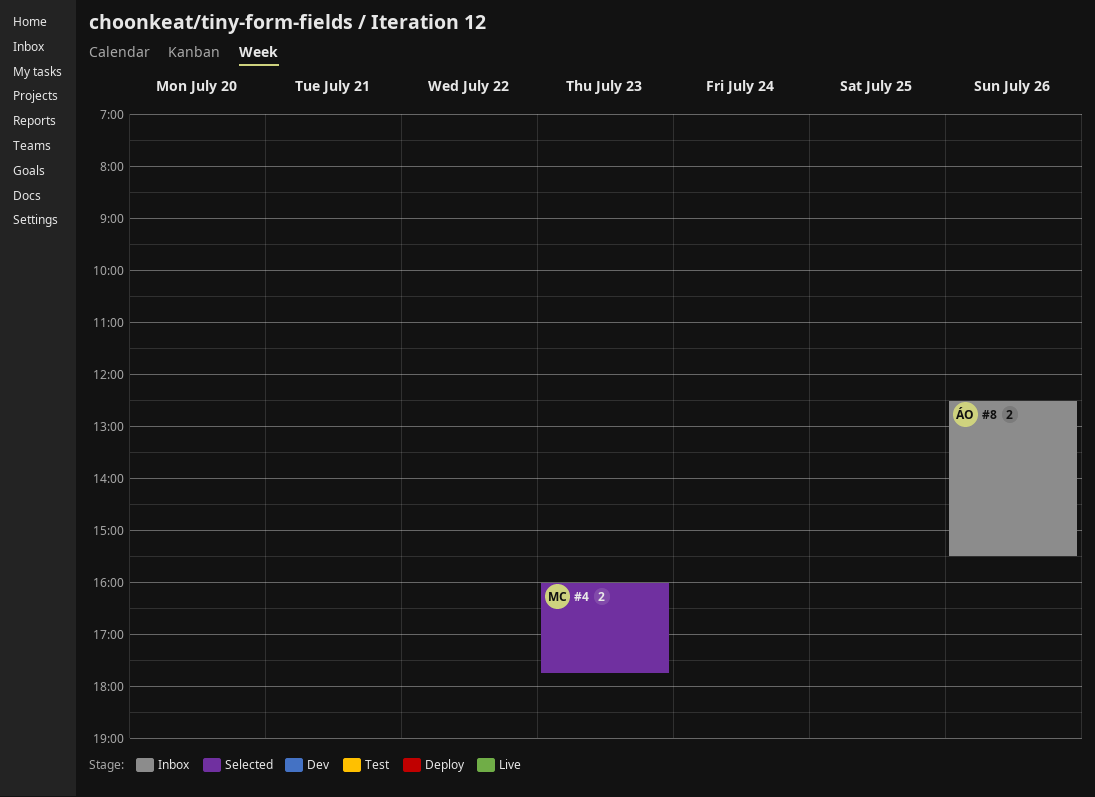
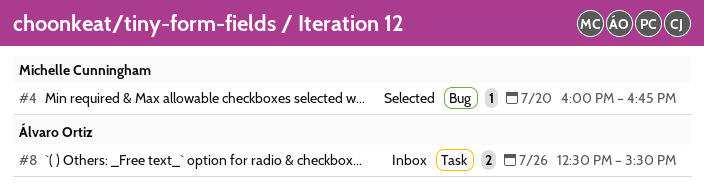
#4, estimate: 2 -> 1
#4, day: Jul 23 -> Jul 20
#4, ends: 17:45 -> 16:45

